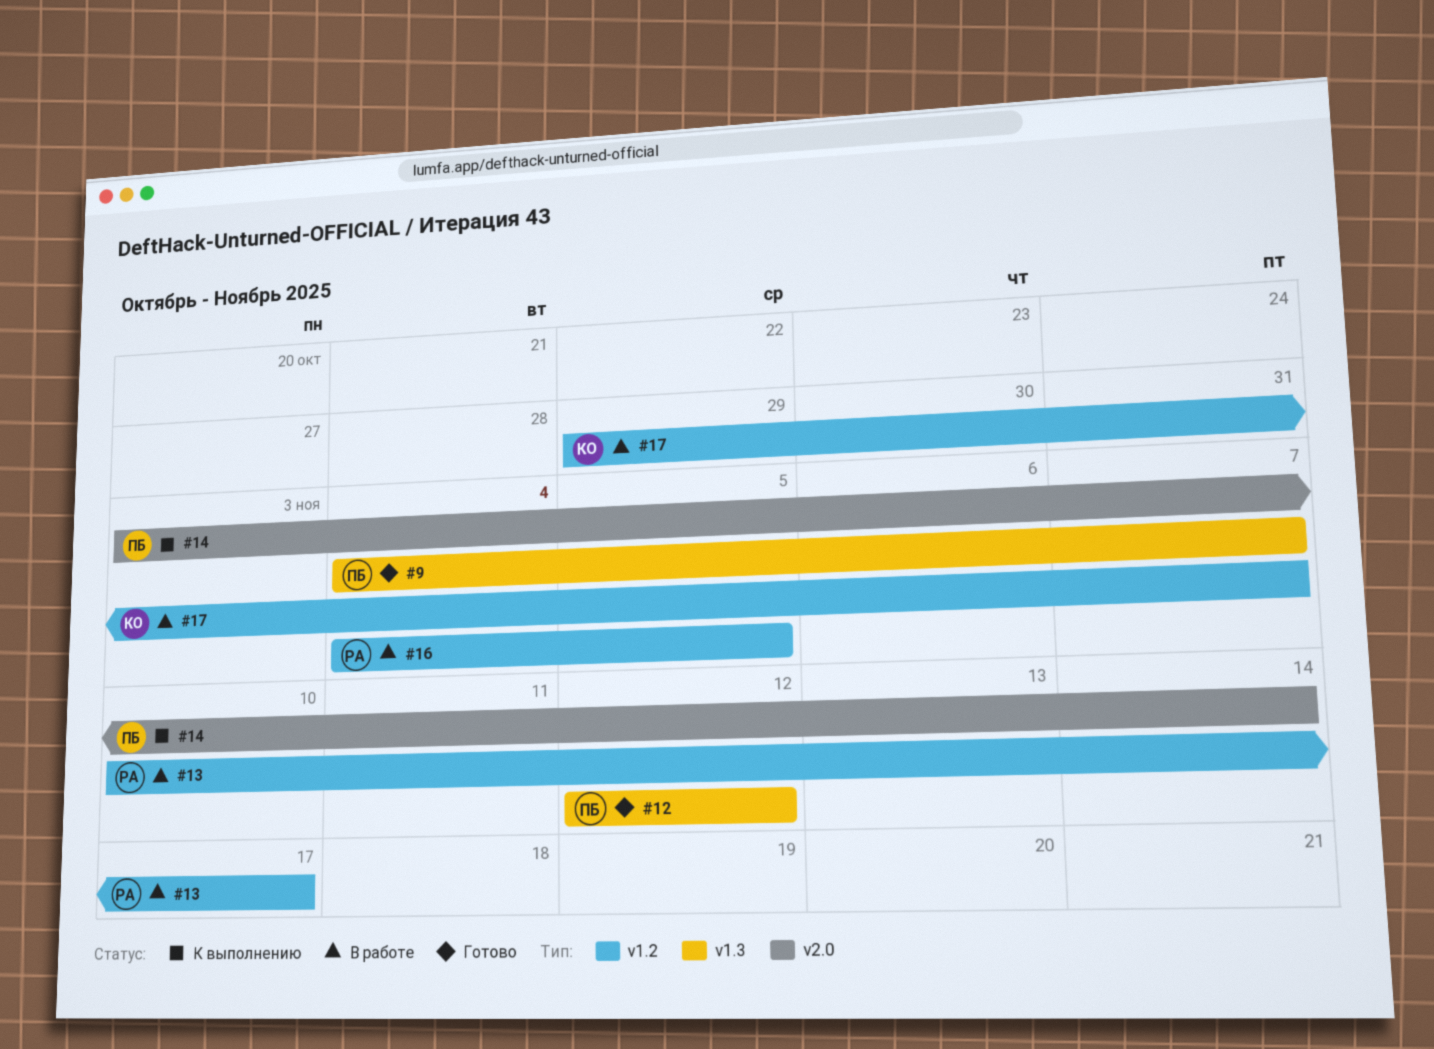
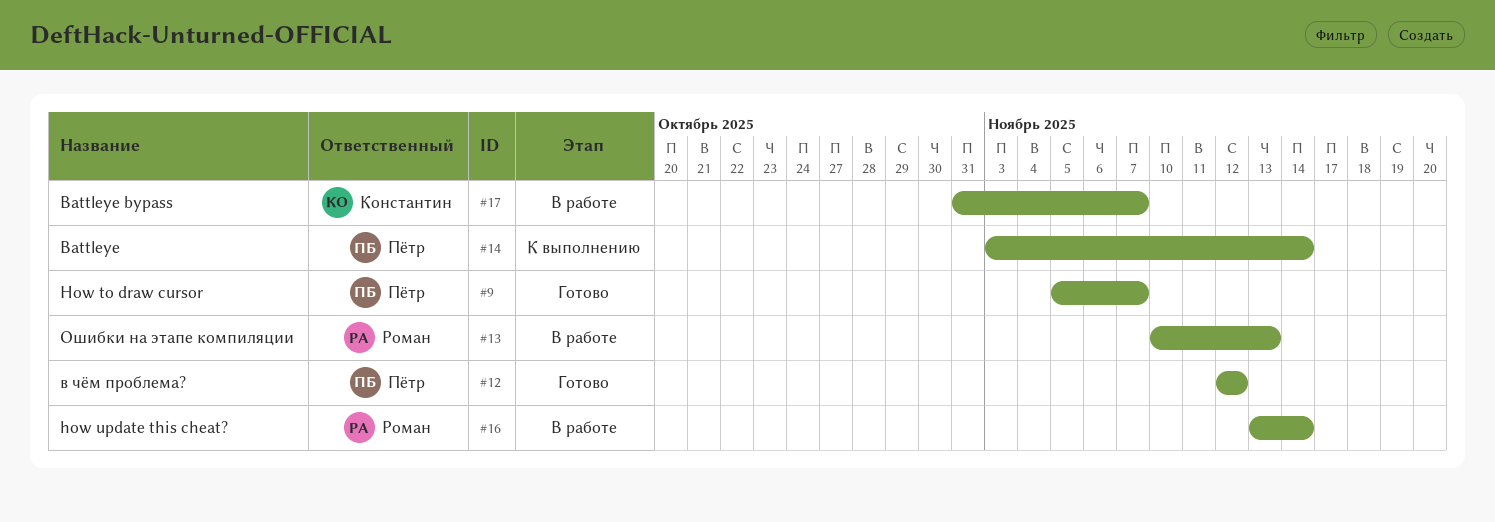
#9, start: Nov 4 -> Nov 5
#13, due: Nov 17 -> Nov 13
#16, start: Nov 4 -> Nov 13
#16, due: Nov 5 -> Nov 14
#17, start: Oct 29 -> Oct 31

